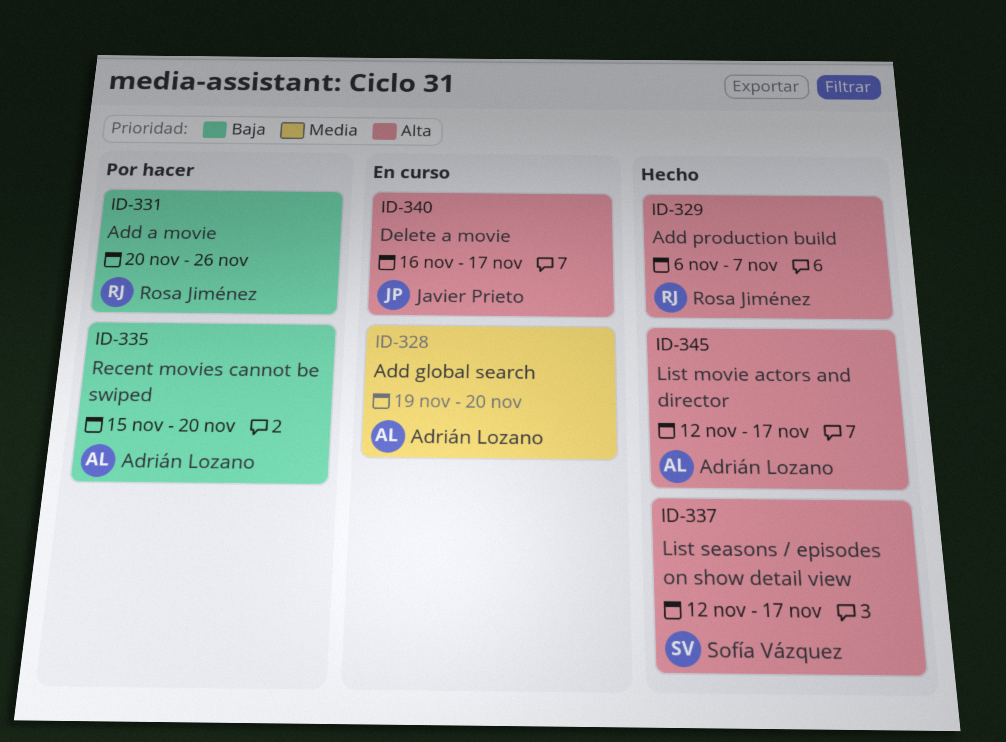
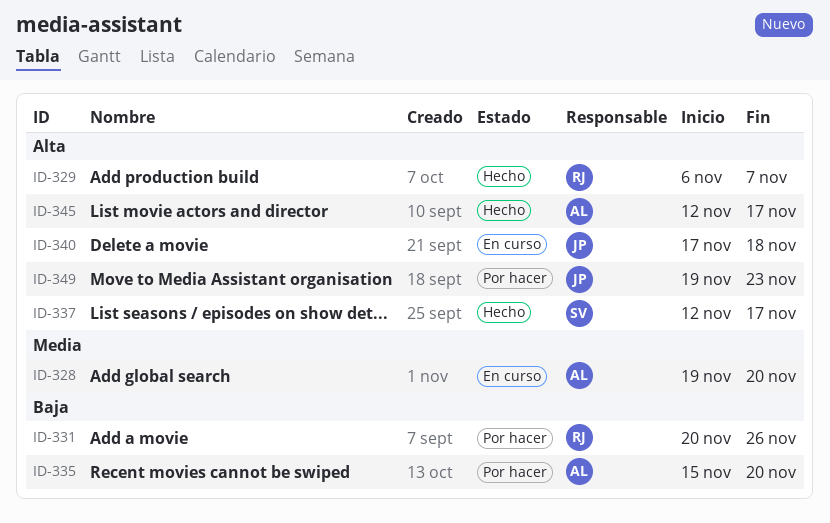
ID-340, start: Nov 16 -> Nov 17
ID-340, due: Nov 17 -> Nov 18
ID-349: none -> present

